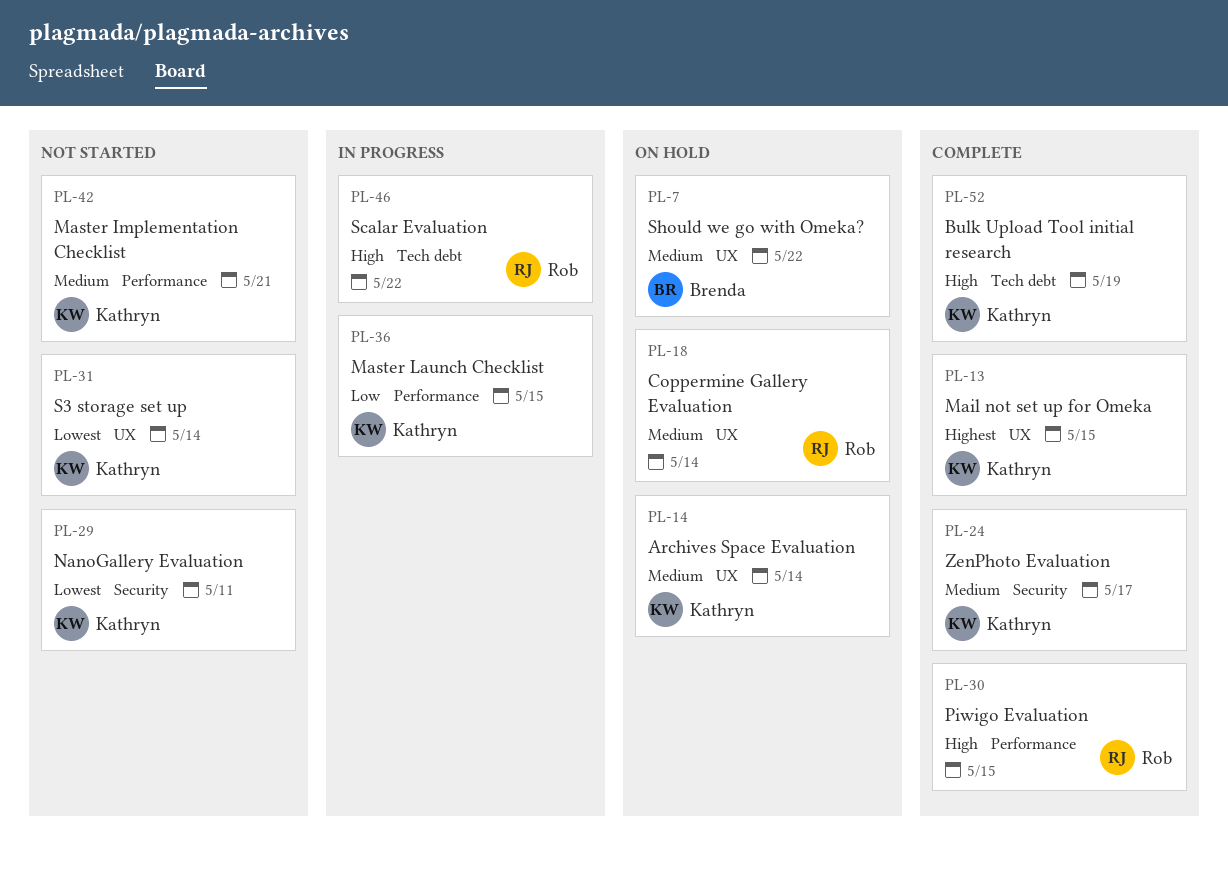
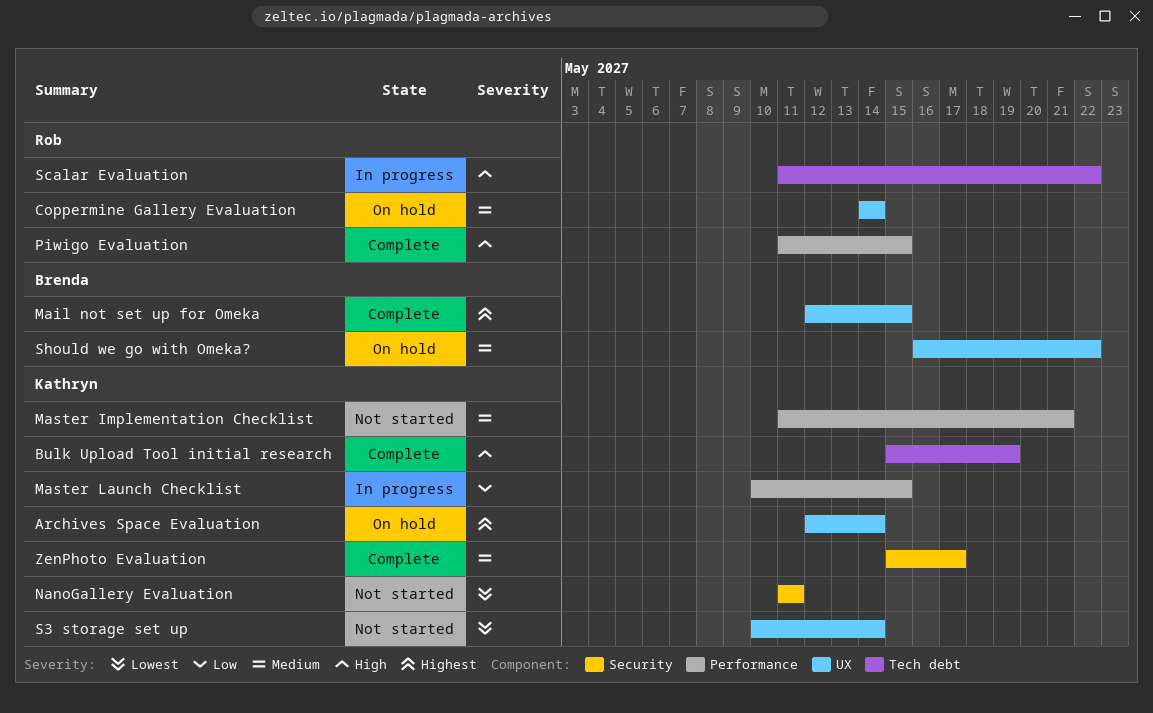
Archives Space Evaluation, priority: Medium -> Highest
Mail not set up for Omeka, owner: Kathryn -> Brenda

